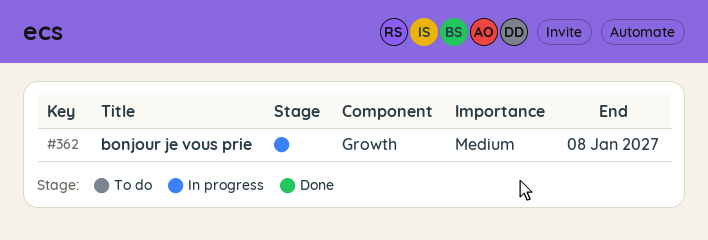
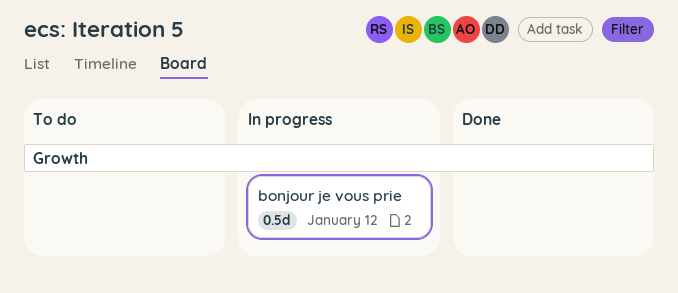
bonjour je vous prie, due: Jan 8 -> Jan 12

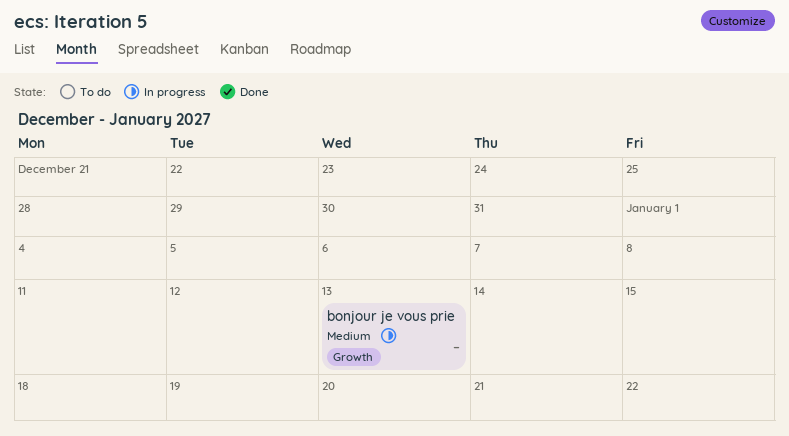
bonjour je vous prie, due: Jan 12 -> Jan 13

